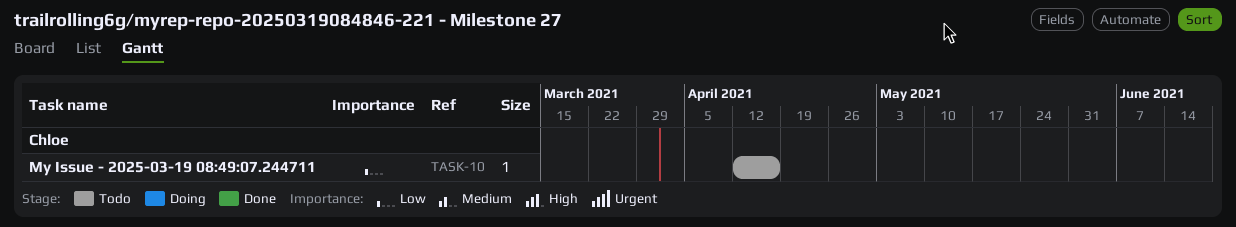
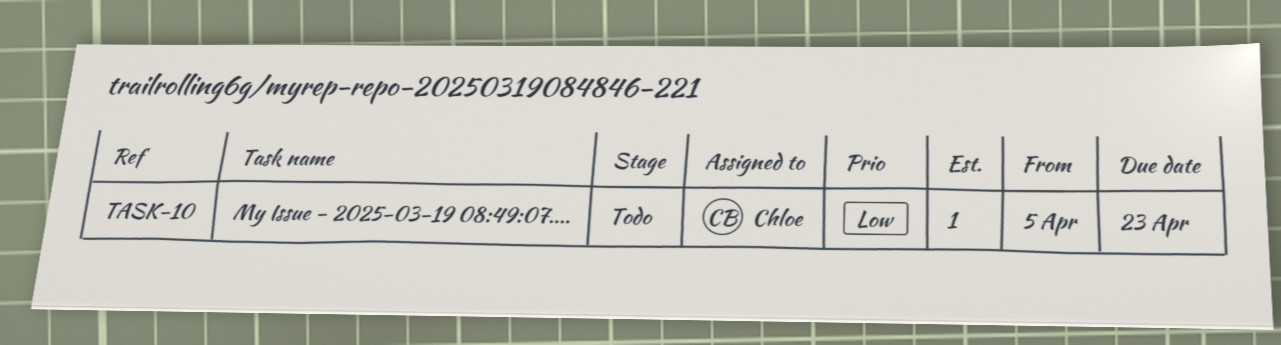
TASK-10, start: Apr 12 -> Apr 5
TASK-10, due: Apr 16 -> Apr 23

